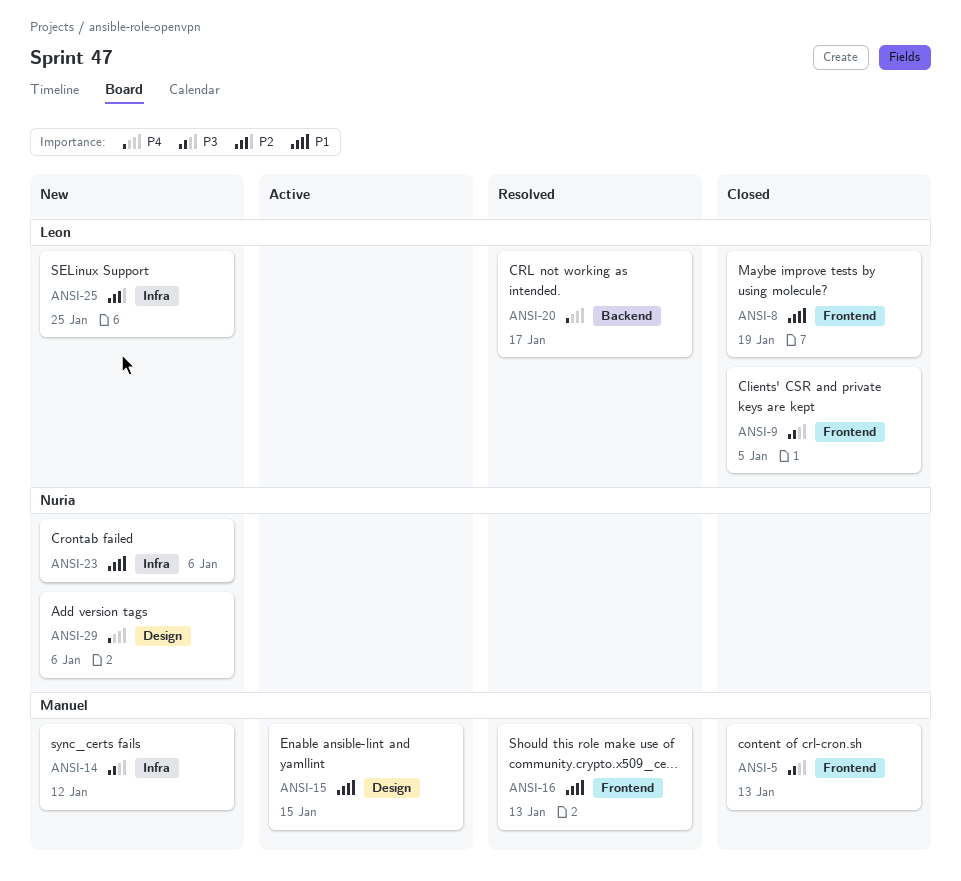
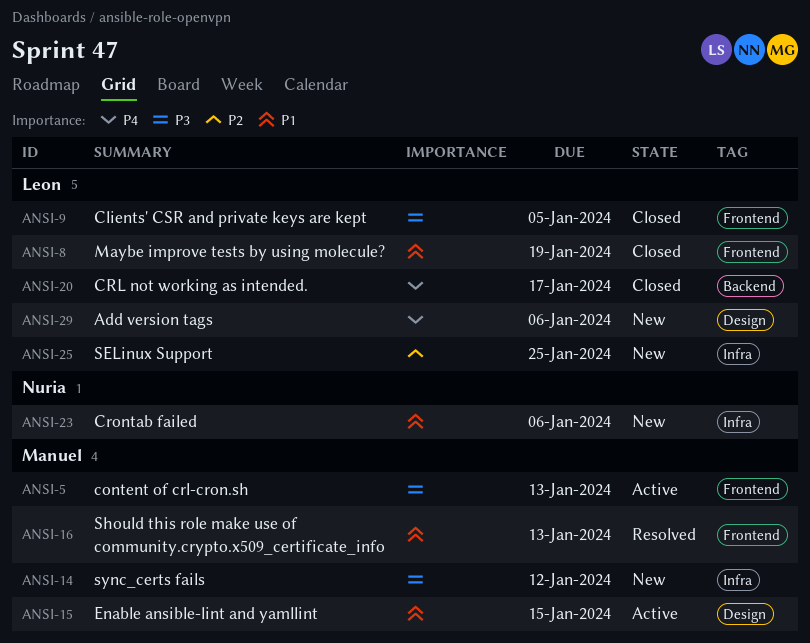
ANSI-5, status: Closed -> Active
ANSI-20, status: Resolved -> Closed
ANSI-29, owner: Nuria -> Leon

